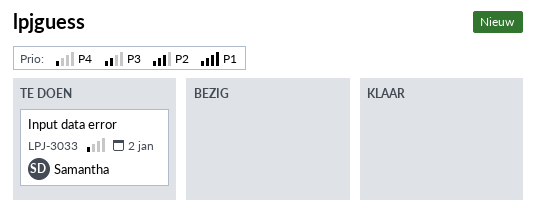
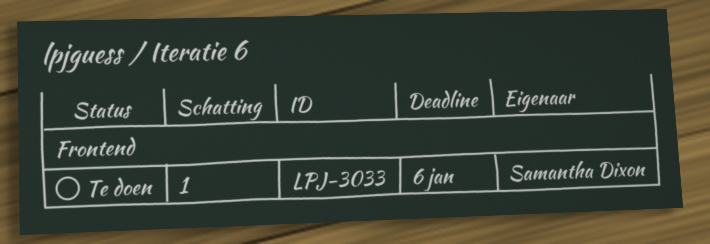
LPJ-3033, due: Jan 2 -> Jan 6

